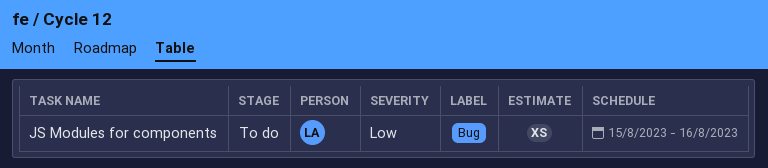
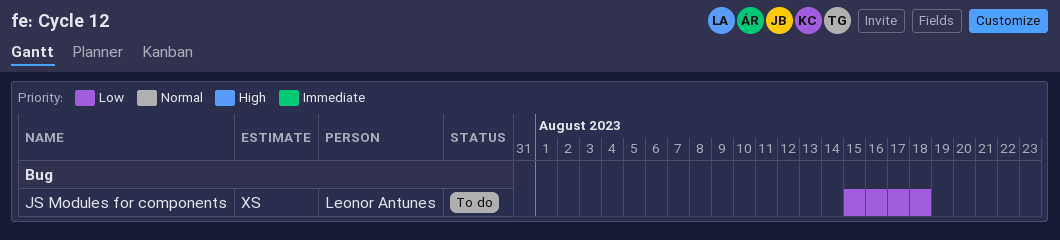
JS Modules for components, due: Aug 16 -> Aug 18

